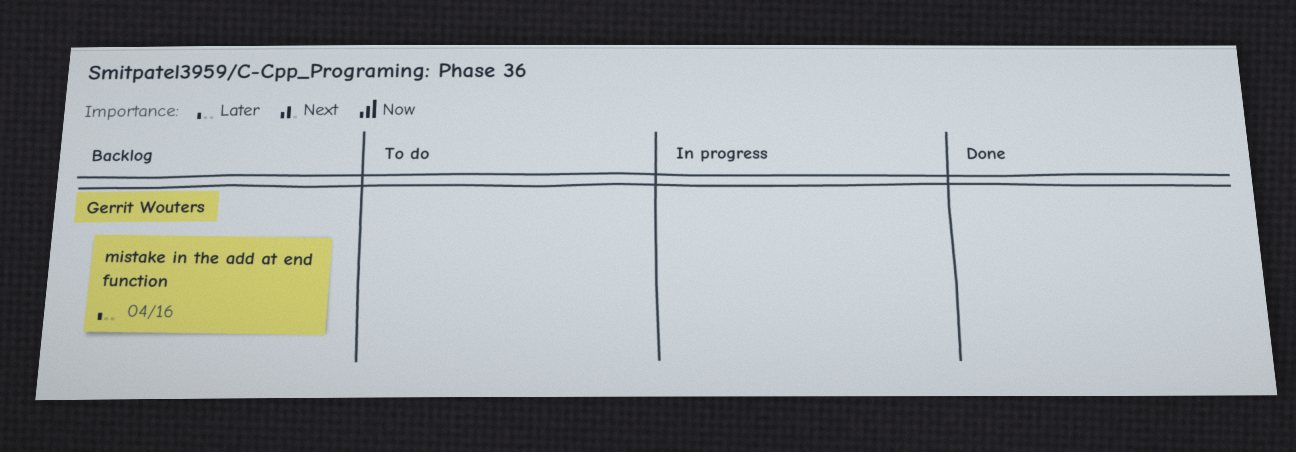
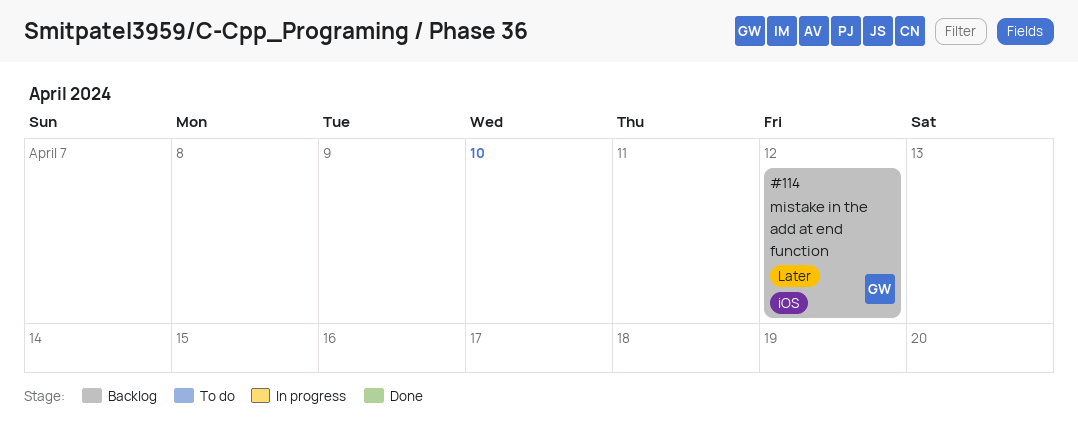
mistake in the add at end function, due: Apr 16 -> Apr 12

